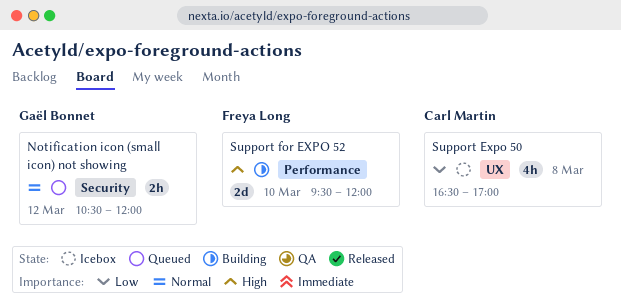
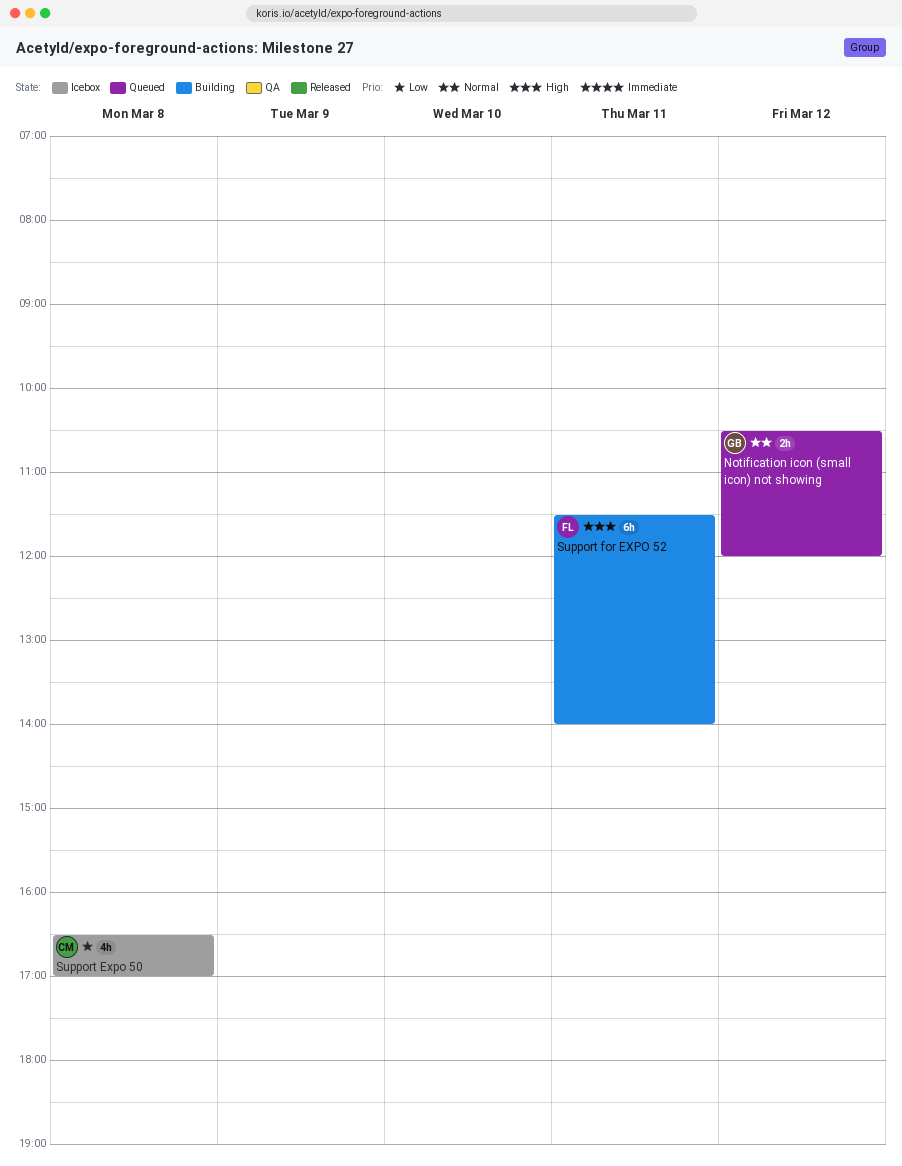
Support for EXPO 52, estimate: 2d -> 6h
Support for EXPO 52, day: Mar 10 -> Mar 11
Support for EXPO 52, begins: 09:30 -> 11:30
Support for EXPO 52, ends: 12:00 -> 14:00

